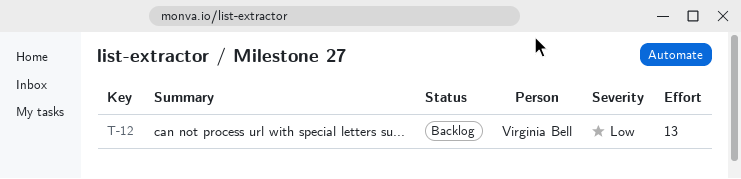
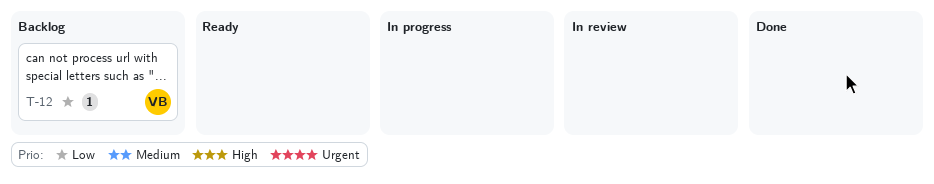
T-12, estimate: 13 -> 1

